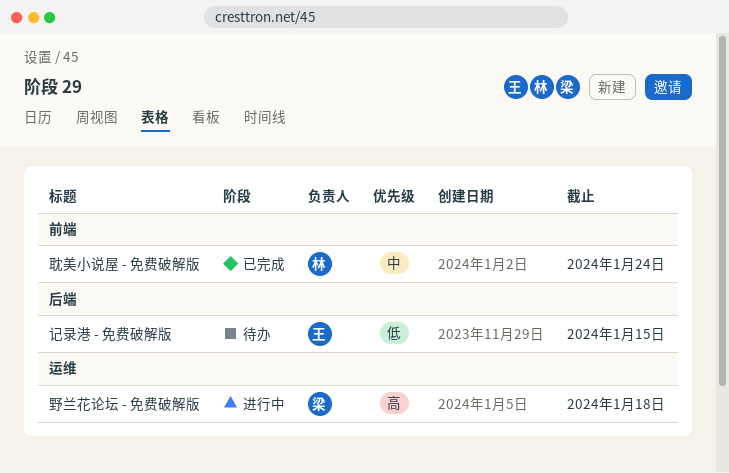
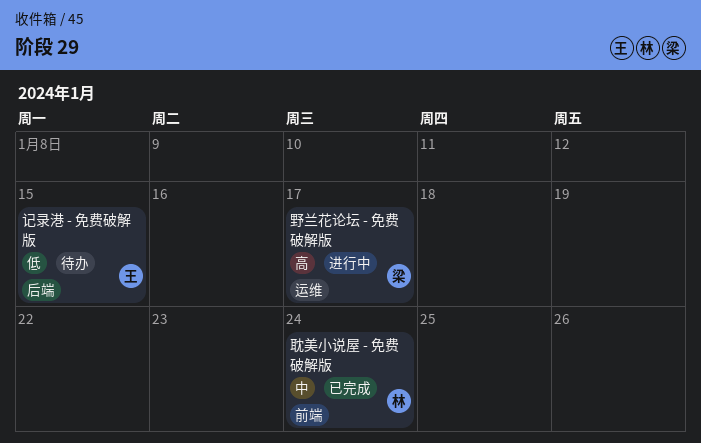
野兰花论坛 - 免费破解版, due: Jan 18 -> Jan 17

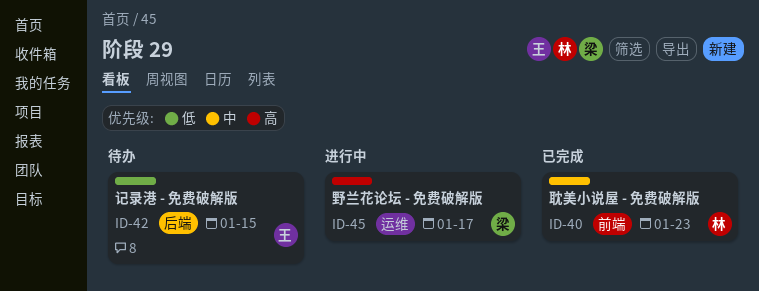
耽美小说屋 - 免费破解版, due: Jan 24 -> Jan 23

